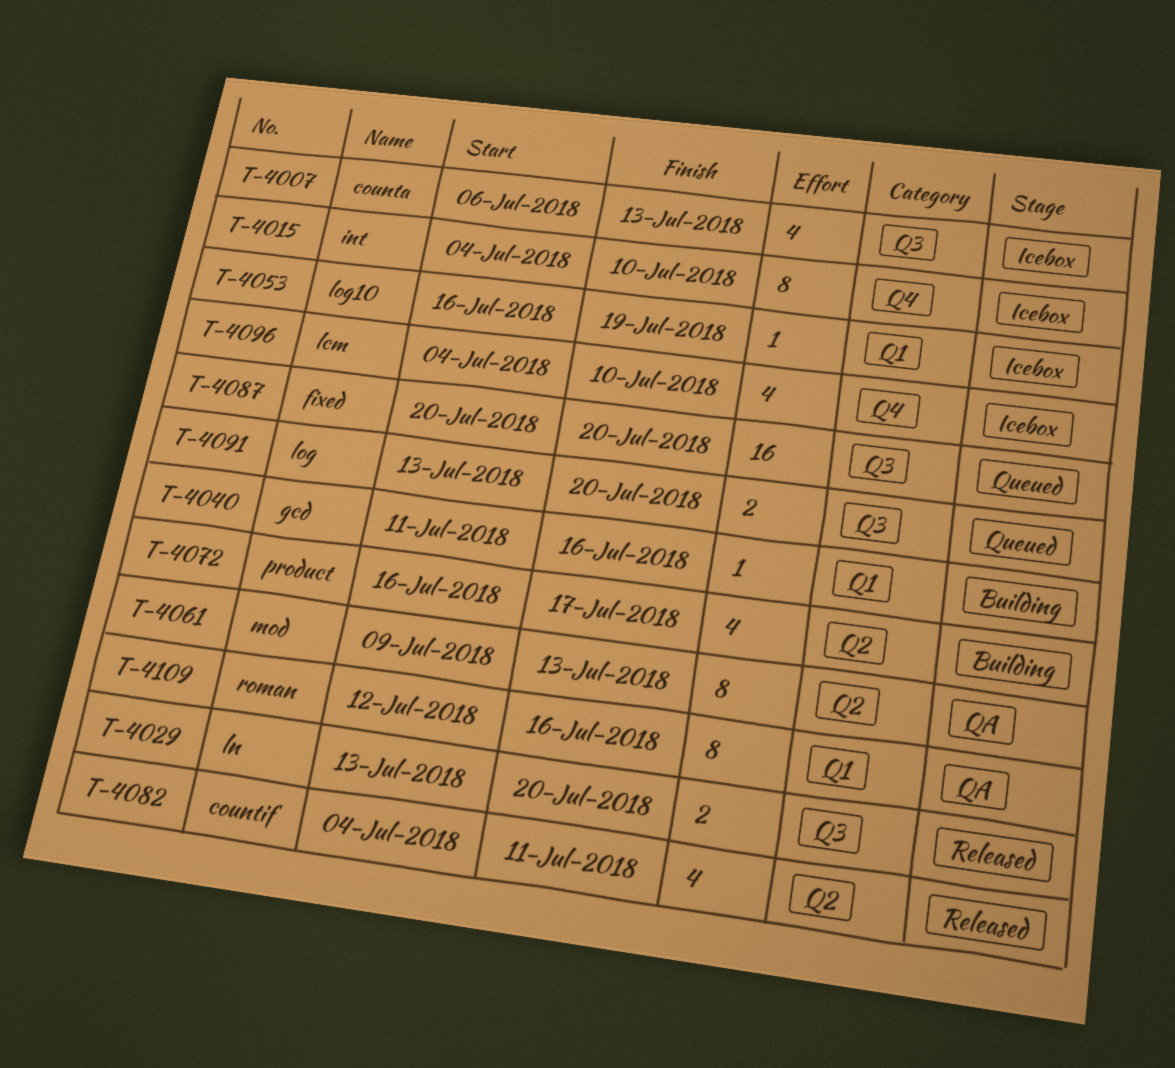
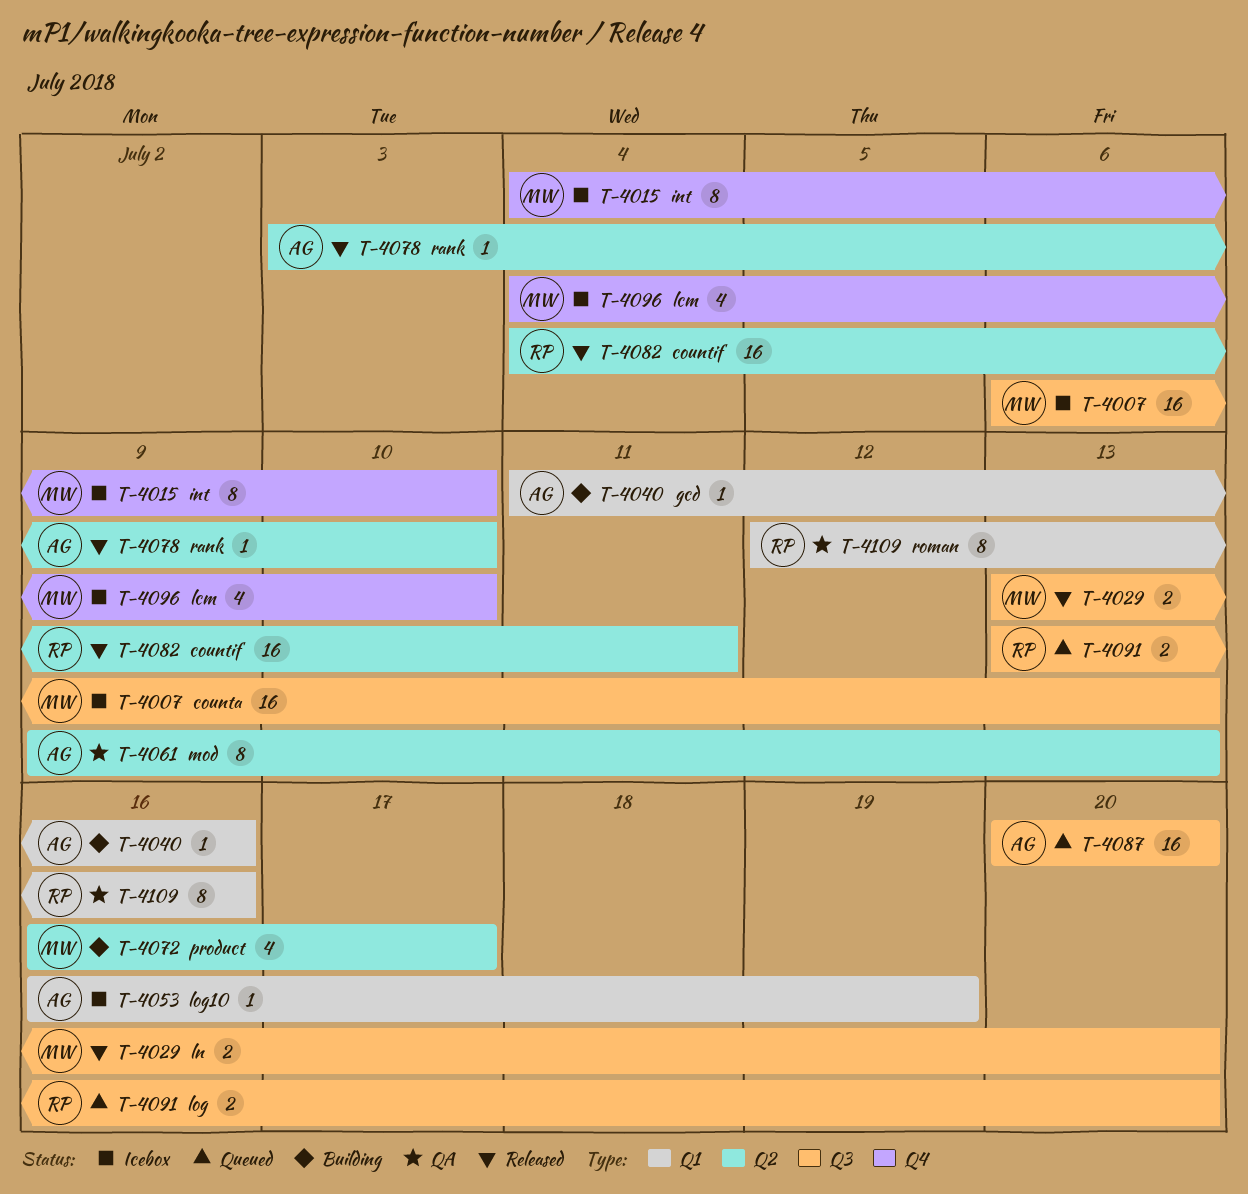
T-4007, estimate: 4 -> 16
T-4078: none -> present
T-4082, estimate: 4 -> 16

